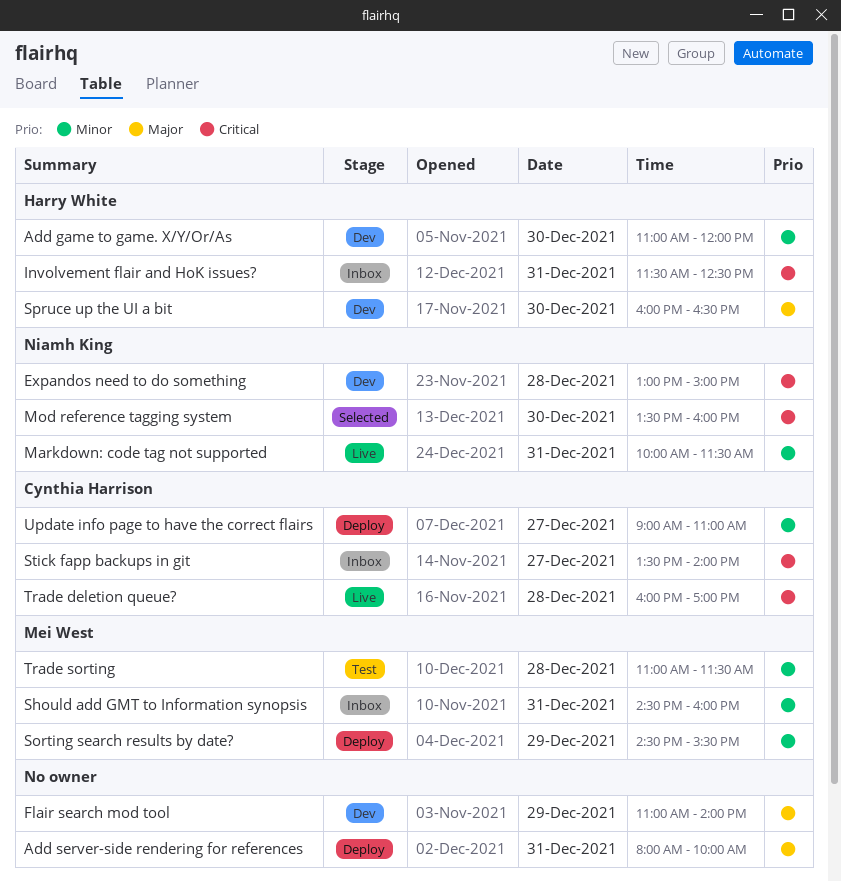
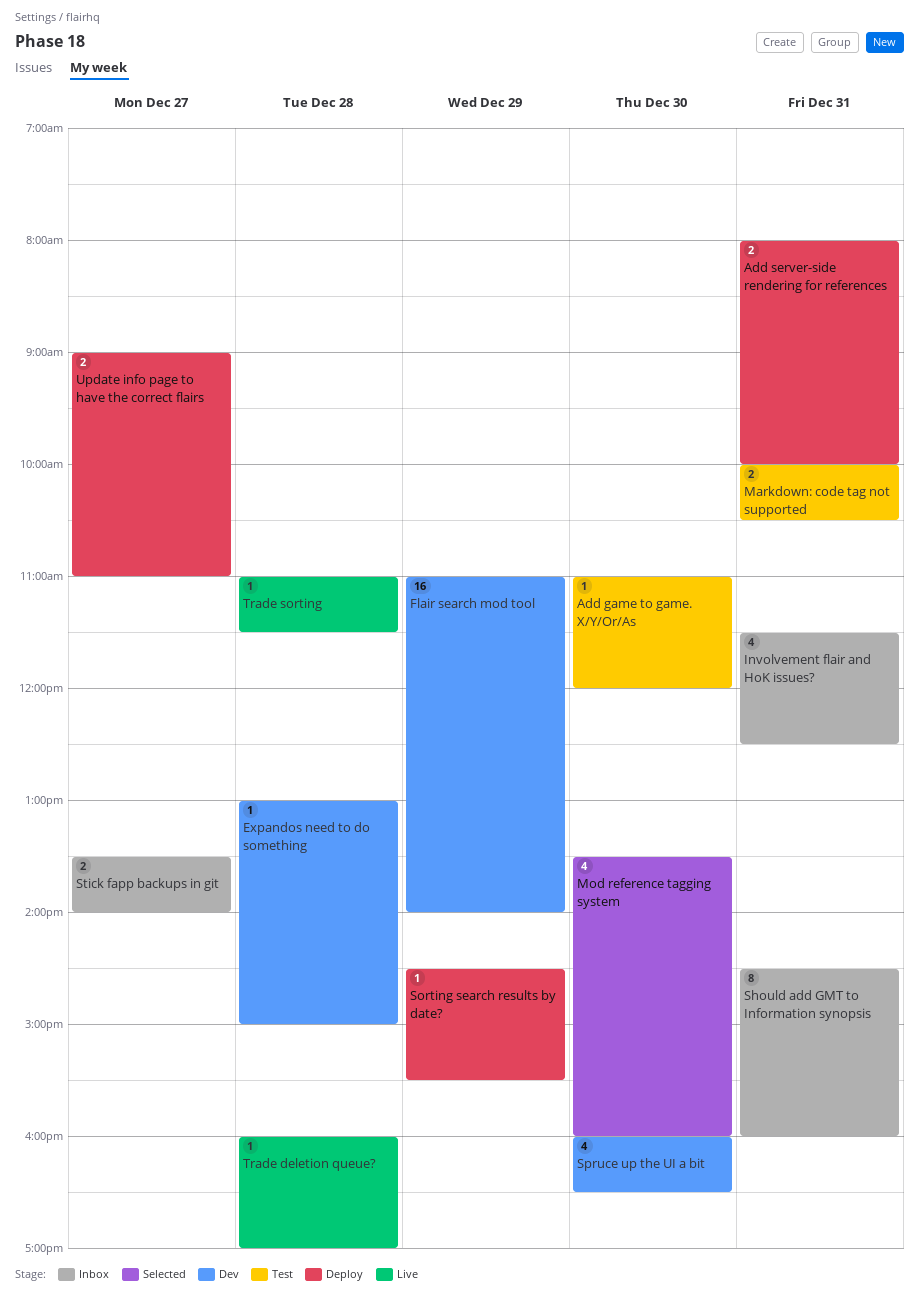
Add game to game. X/Y/Or/As, status: Dev -> Test
Markdown: code tag not supported, status: Live -> Test
Markdown: code tag not supported, ends: 11:30 -> 10:30
Trade sorting, status: Test -> Live

